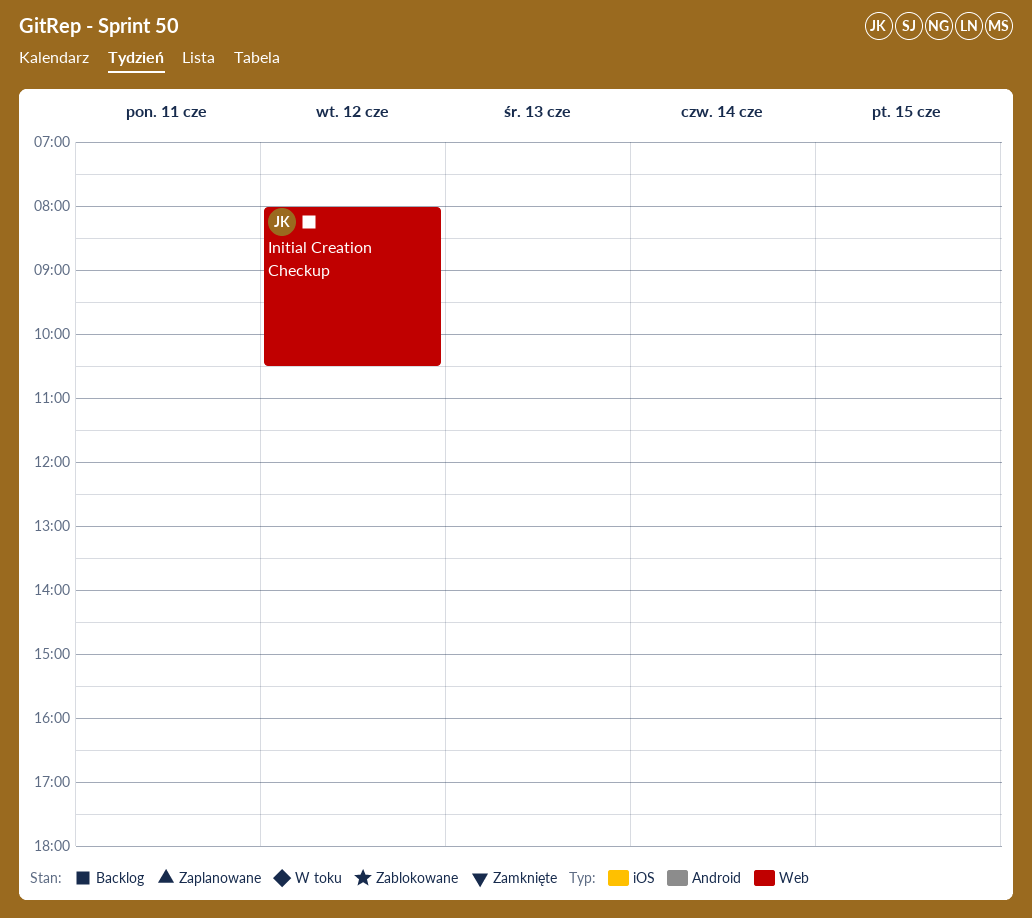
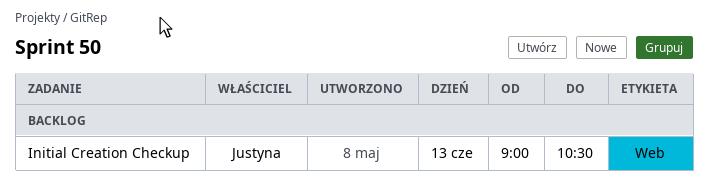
Initial Creation Checkup, day: Jun 12 -> Jun 13
Initial Creation Checkup, begins: 08:00 -> 09:00

